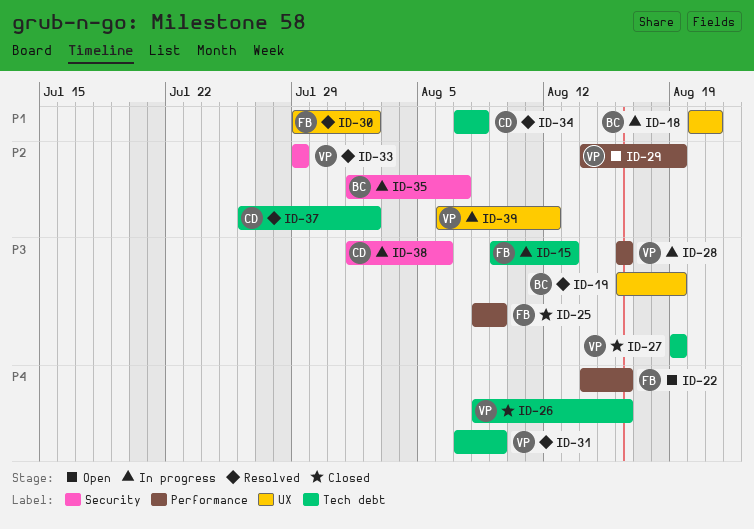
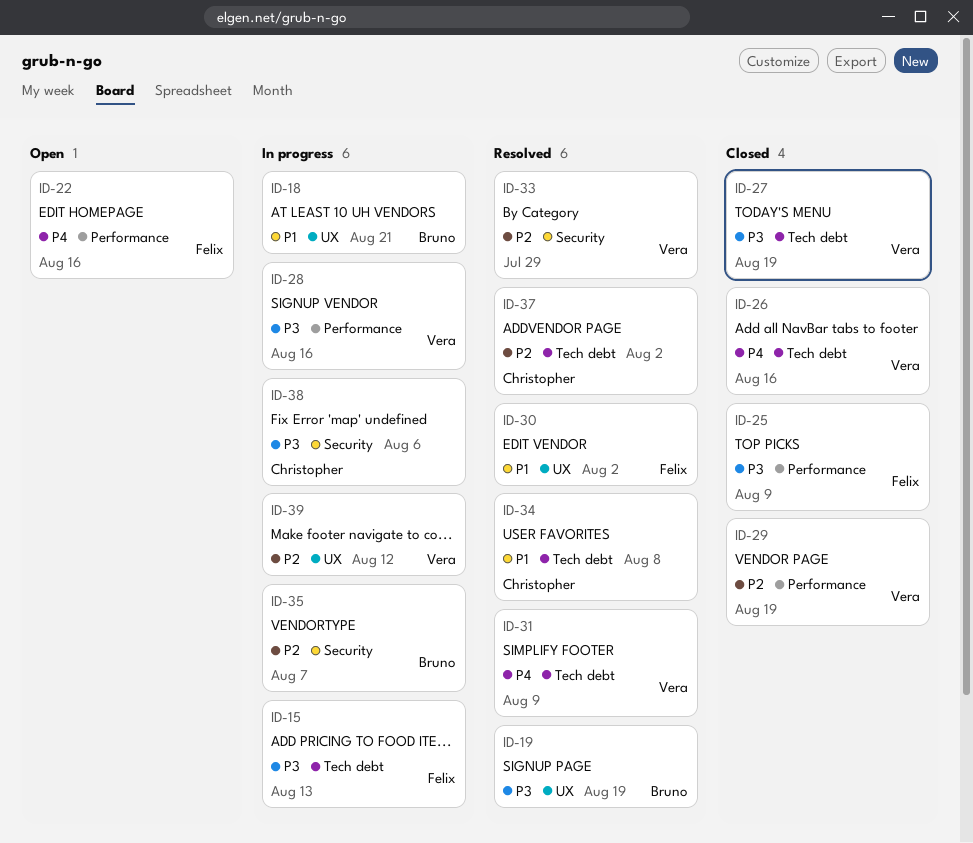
ID-29, status: Open -> Closed

